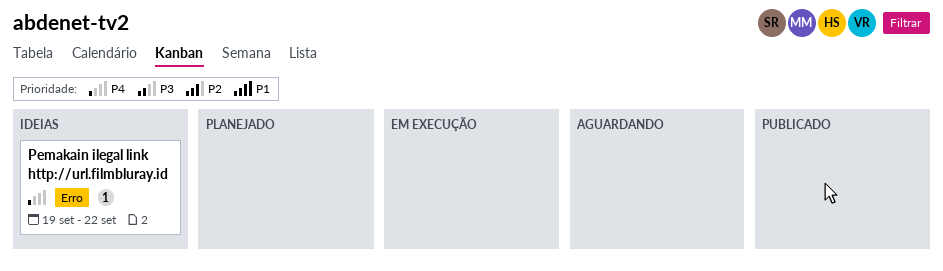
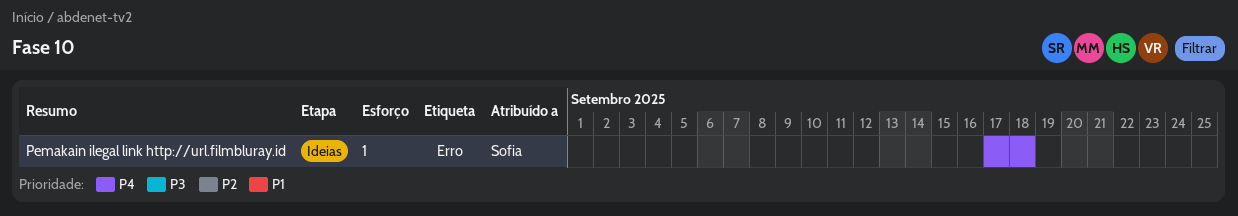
Pemakain ilegal link http://url.filmbluray.id, start: Sep 19 -> Sep 17
Pemakain ilegal link http://url.filmbluray.id, due: Sep 22 -> Sep 18

